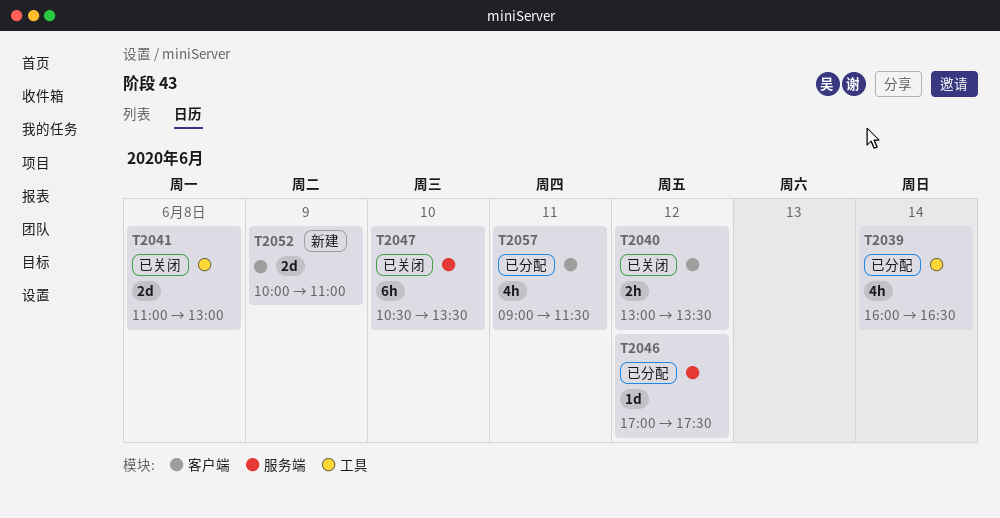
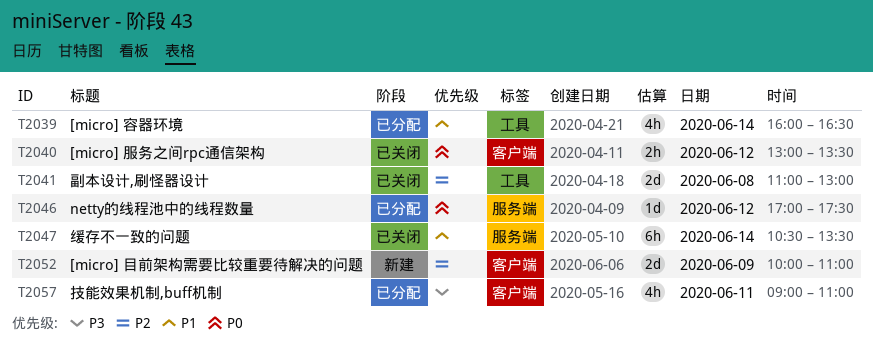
T2047, day: Jun 10 -> Jun 14
T2057, ends: 11:30 -> 11:00

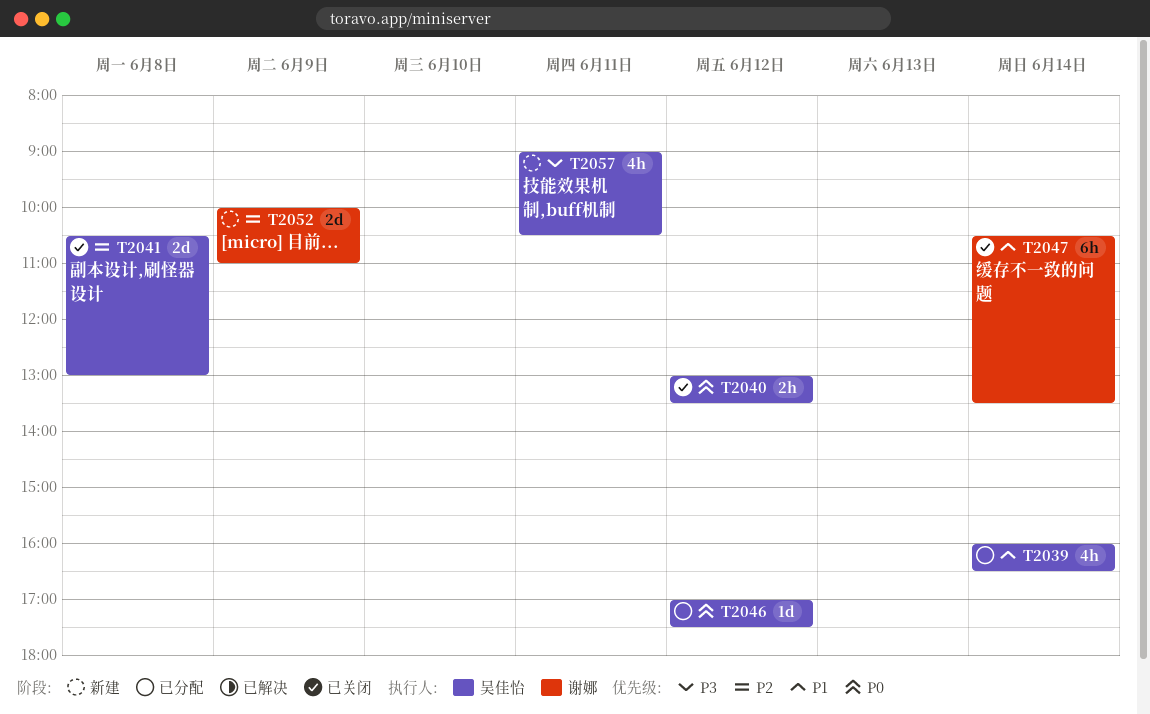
T2041, begins: 11:00 -> 10:30
T2057, status: 已分配 -> 新建
T2057, ends: 11:00 -> 10:30

